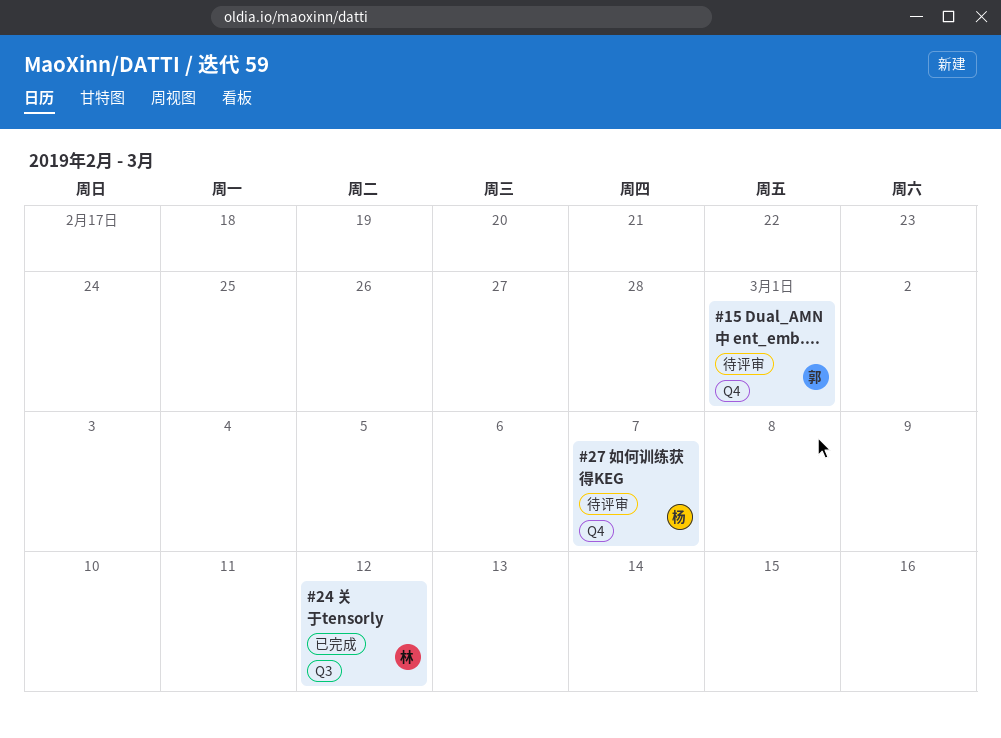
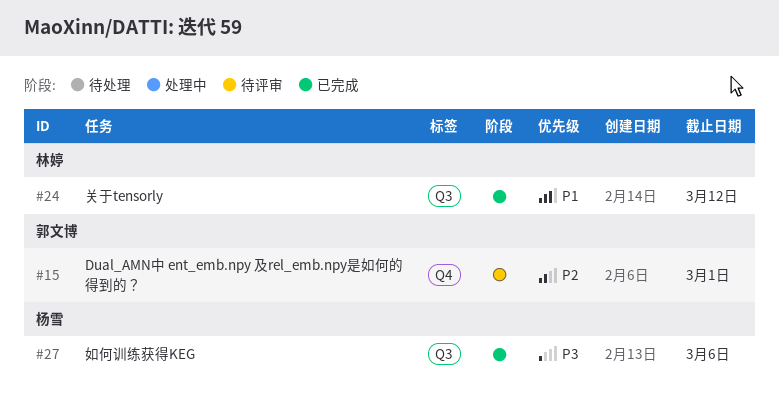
#27, status: 待评审 -> 已完成
#27, label: Q4 -> Q3
#27, due: Mar 7 -> Mar 6

